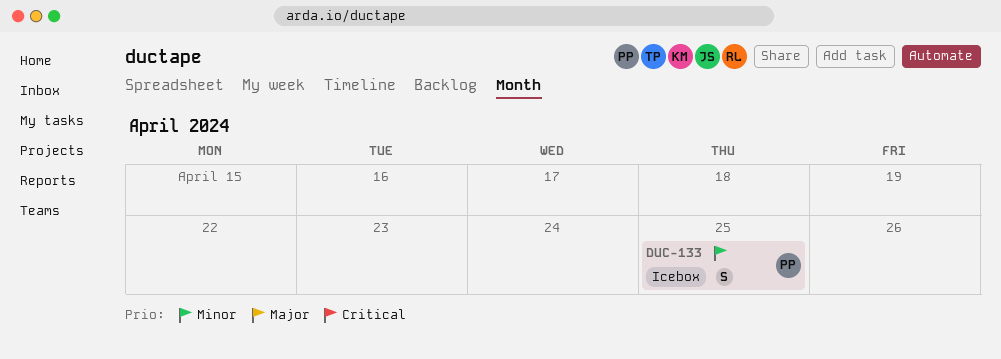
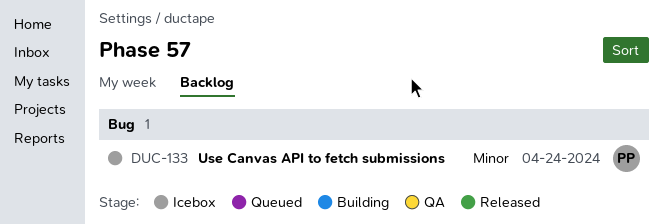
DUC-133, due: Apr 25 -> Apr 24

